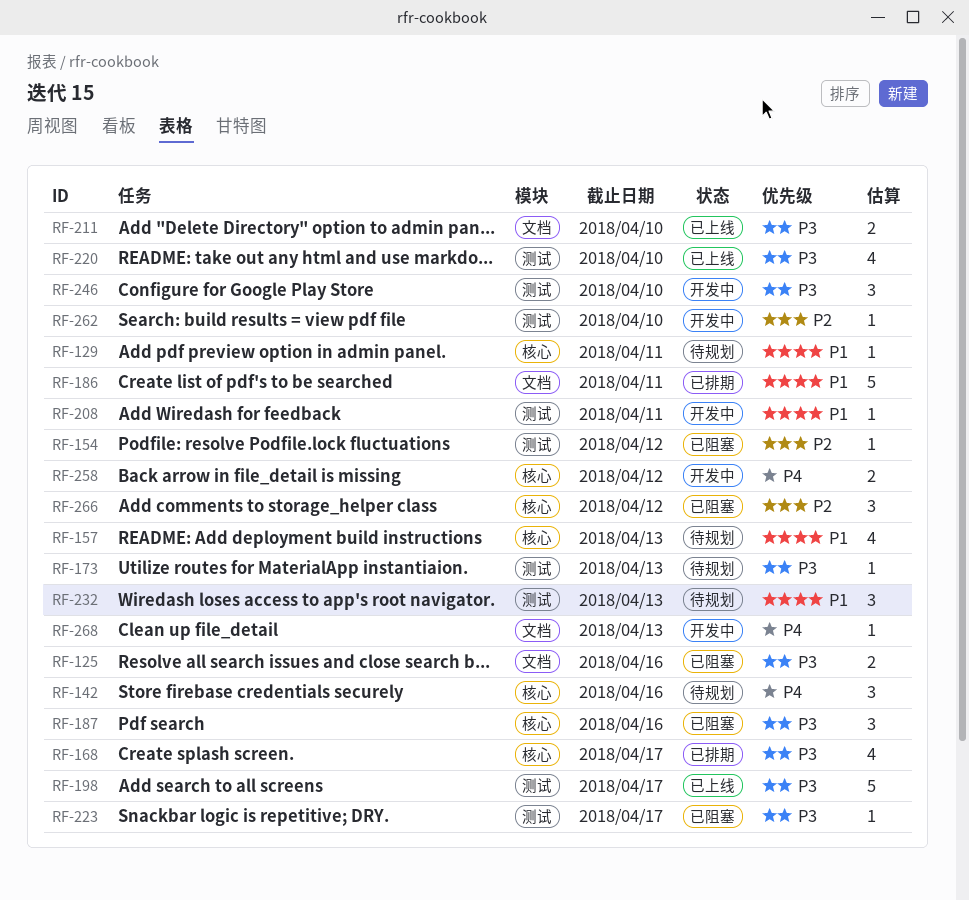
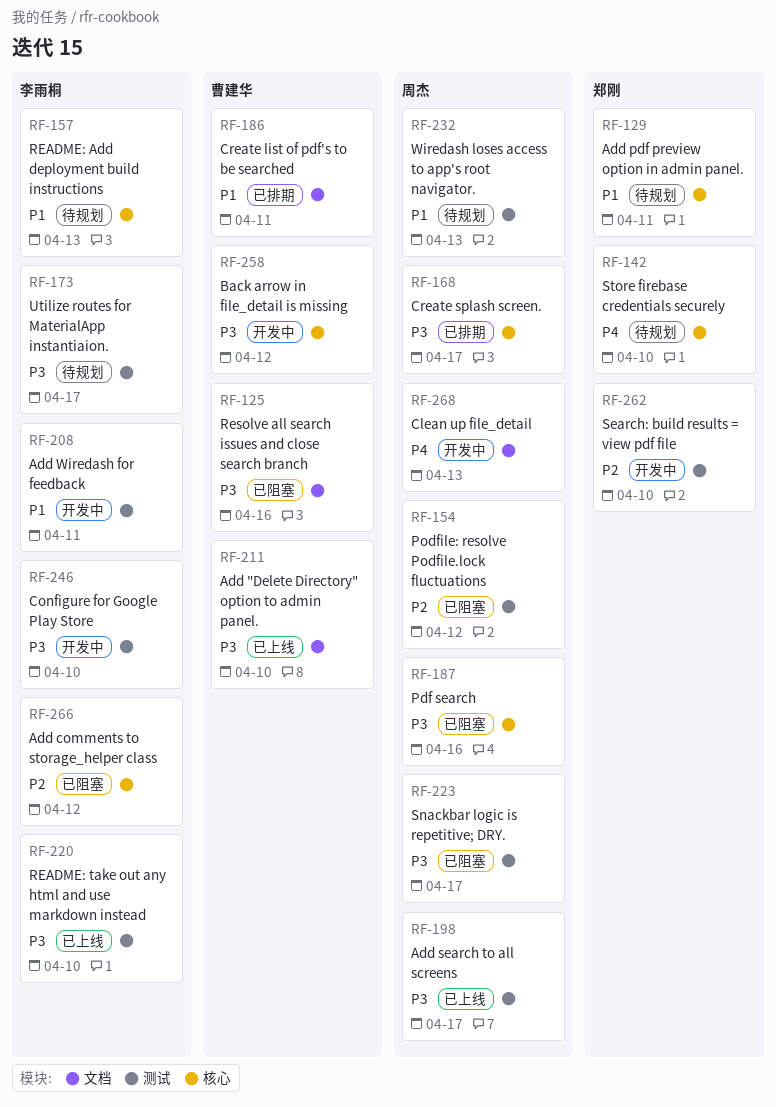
RF-142, due: Apr 16 -> Apr 10
RF-173, due: Apr 13 -> Apr 17
RF-258, priority: P4 -> P3

